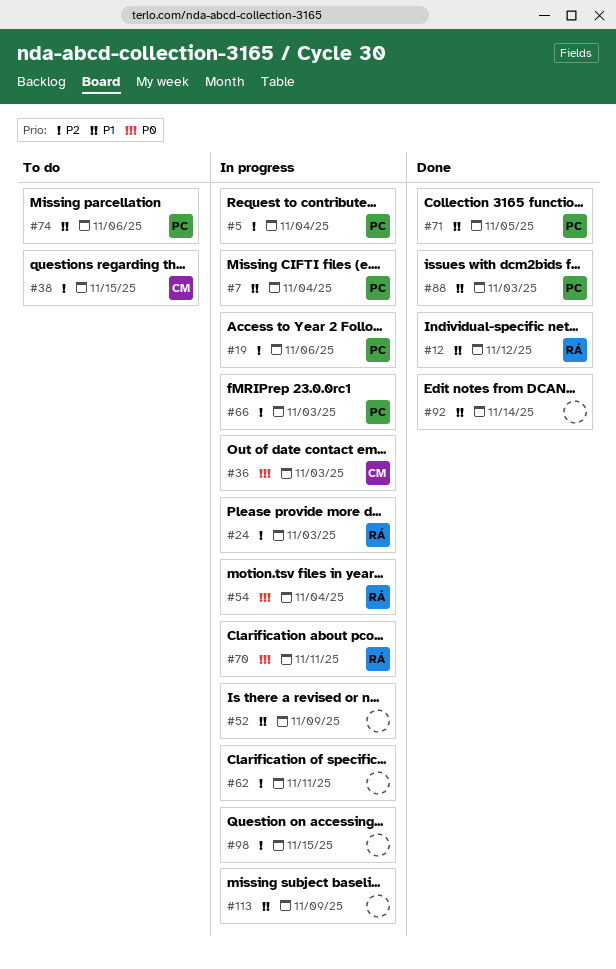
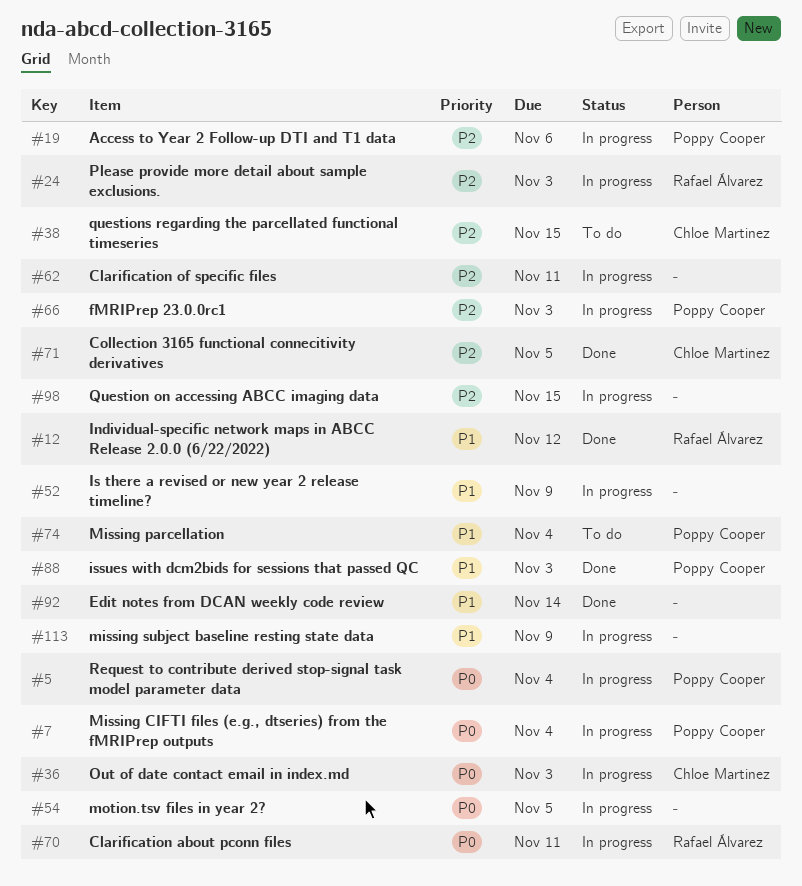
#5, priority: P2 -> P0
#7, priority: P1 -> P0
#54, owner: Rafael Álvarez -> none
#54, due: Nov 4 -> Nov 5
#71, owner: Poppy Cooper -> Chloe Martinez
#71, priority: P1 -> P2
#74, due: Nov 6 -> Nov 4

